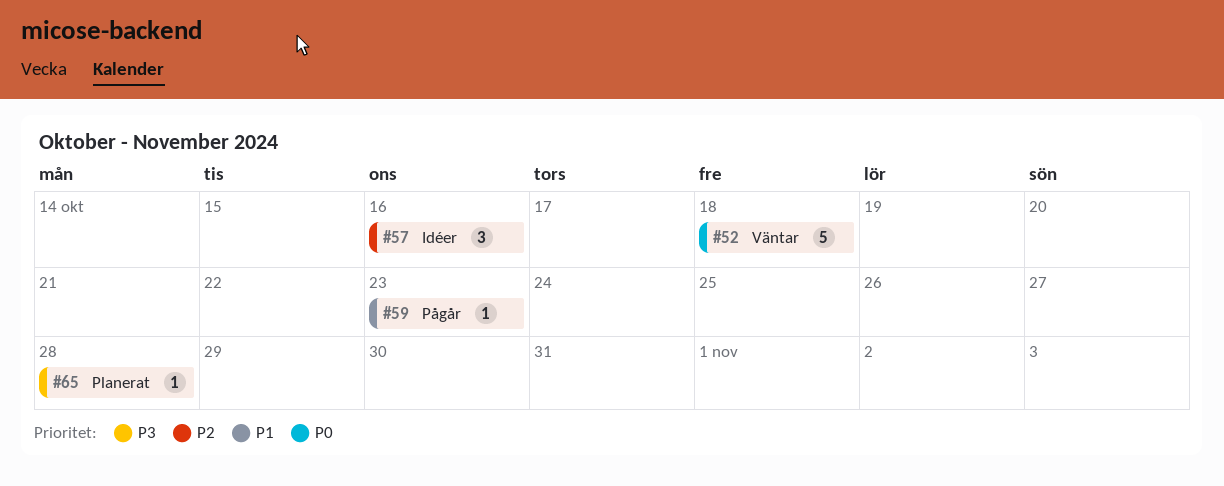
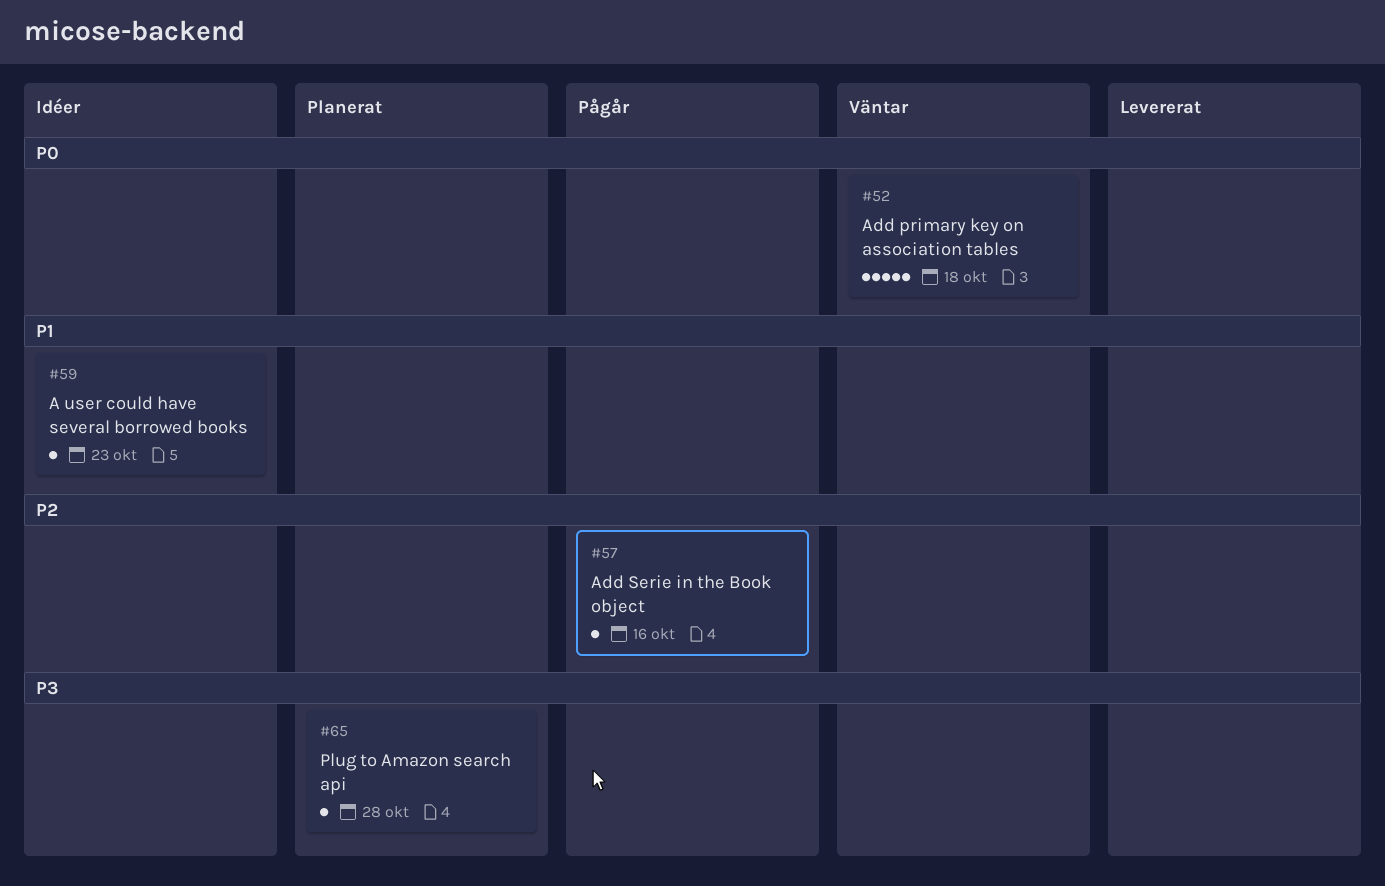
#57, status: Idéer -> Pågår
#57, estimate: 3 -> 1
#59, status: Pågår -> Idéer

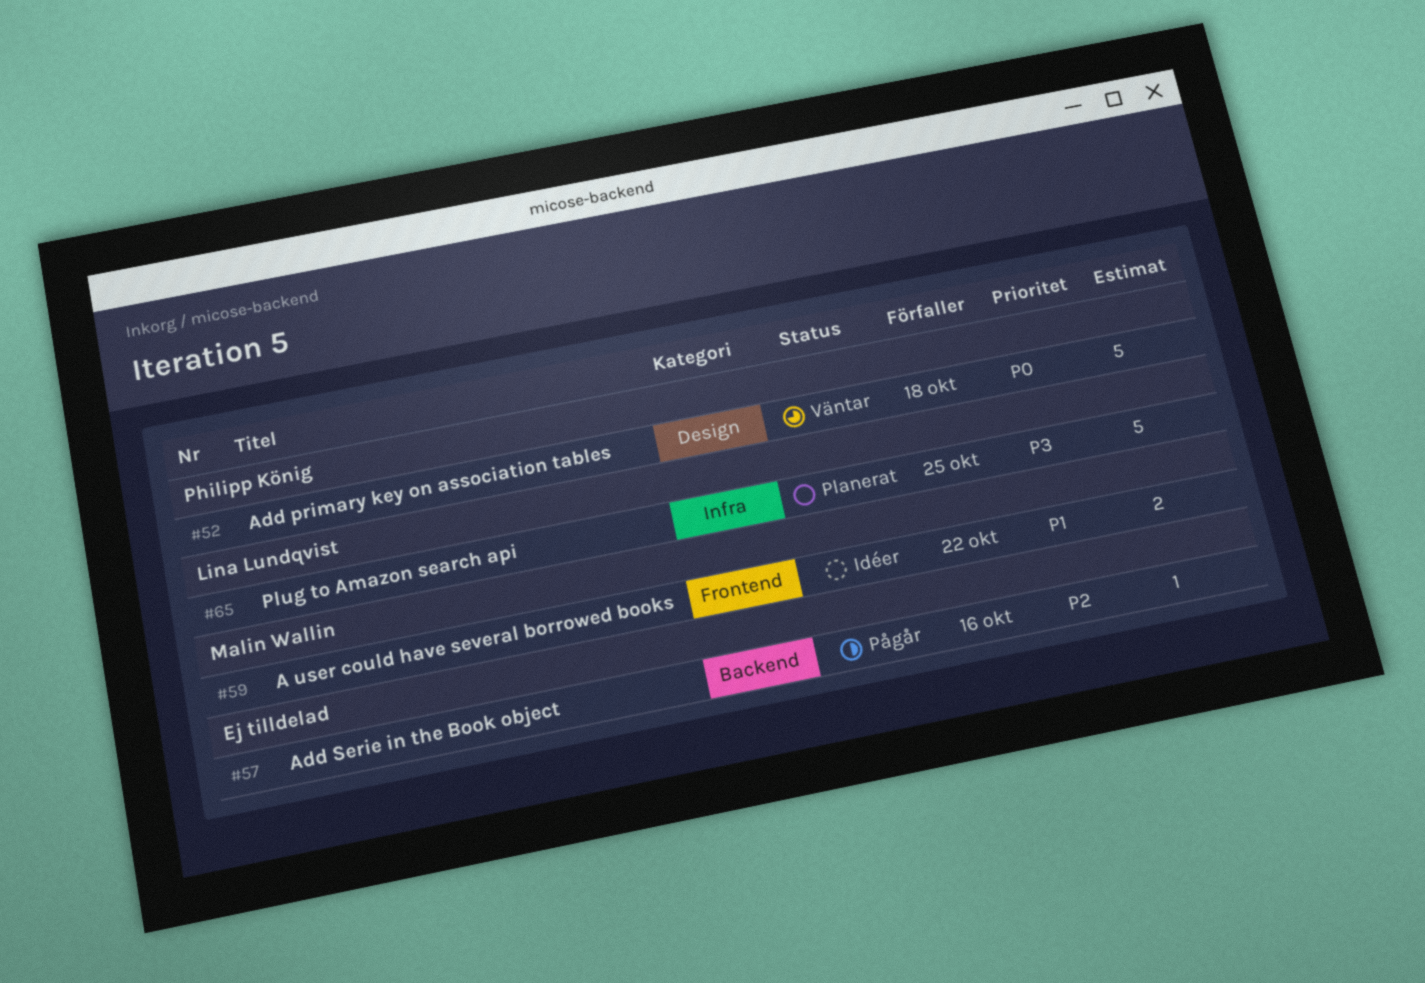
#59, estimate: 1 -> 2
#59, due: Oct 23 -> Oct 22
#65, estimate: 1 -> 5
#65, due: Oct 28 -> Oct 25

